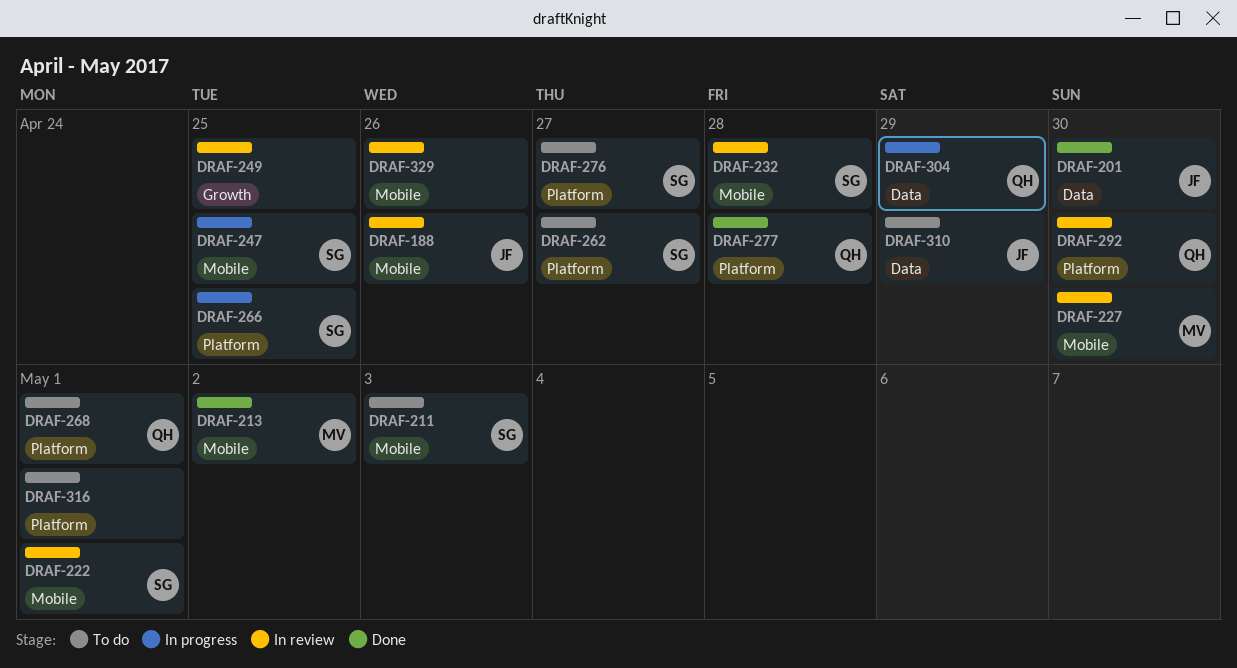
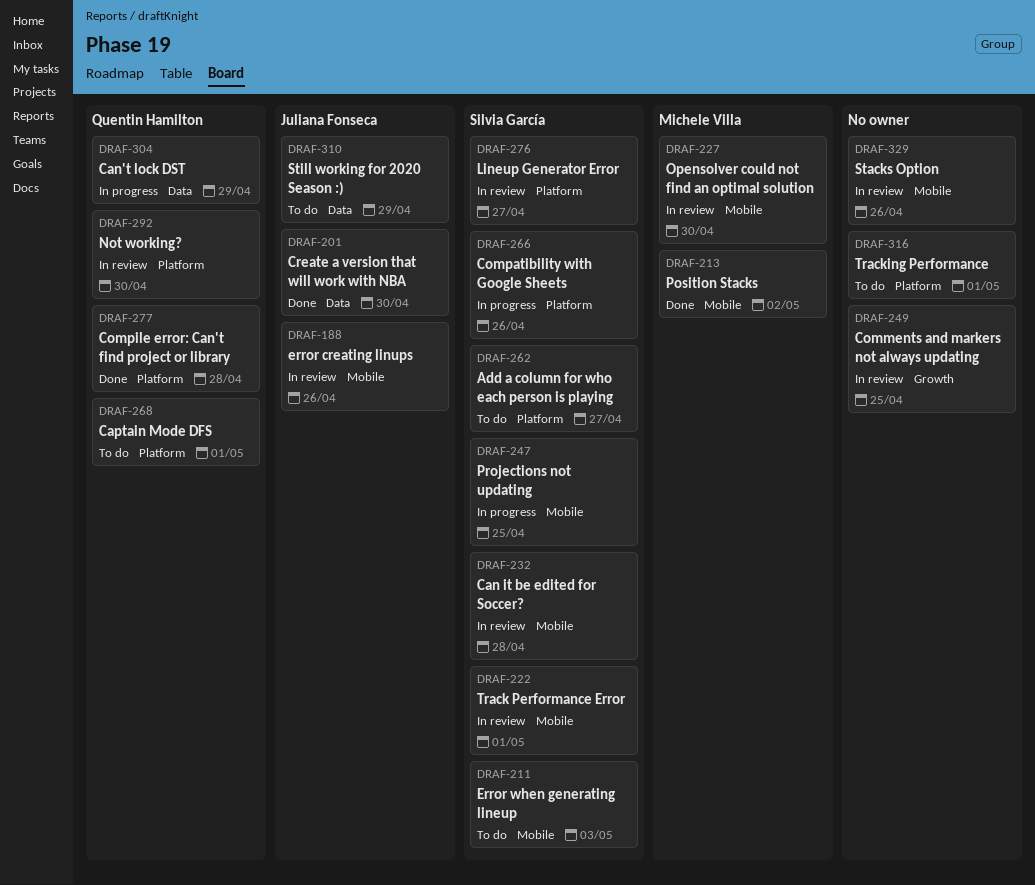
DRAF-266, due: Apr 25 -> Apr 26
DRAF-276, status: To do -> In review

